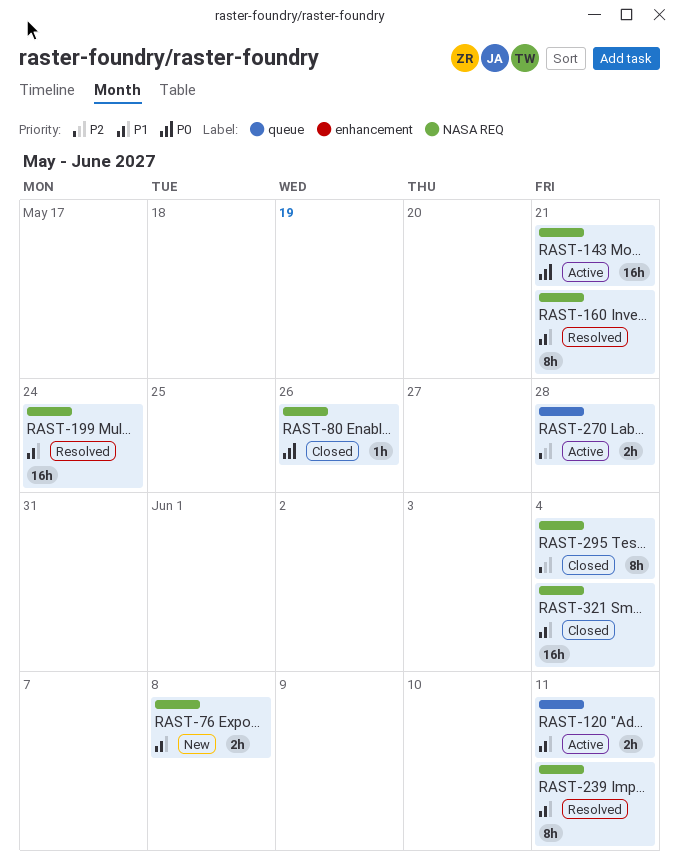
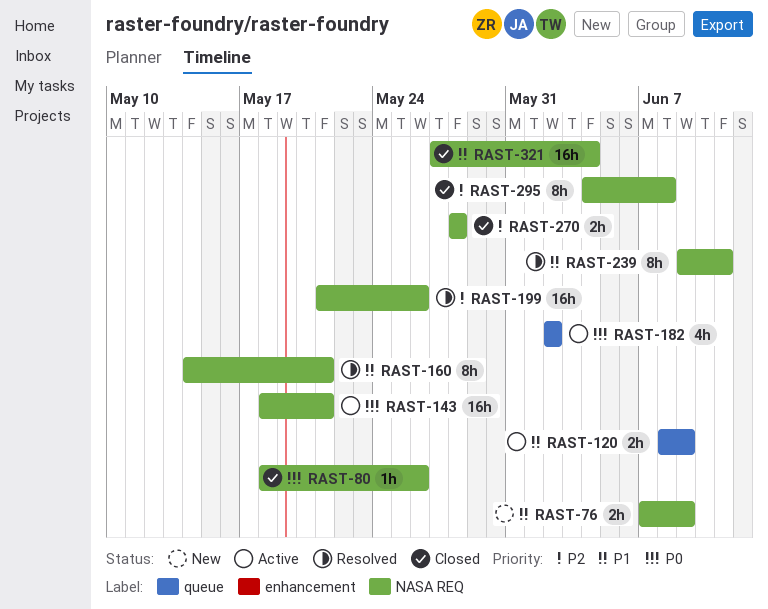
RAST-76, due: Jun 8 -> Jun 9
RAST-120, due: Jun 11 -> Jun 9
RAST-182: none -> present
RAST-199, priority: P1 -> P2
RAST-199, due: May 24 -> May 26
RAST-270, status: Active -> Closed
RAST-270, label: queue -> NASA REQ
RAST-295, due: Jun 4 -> Jun 8

